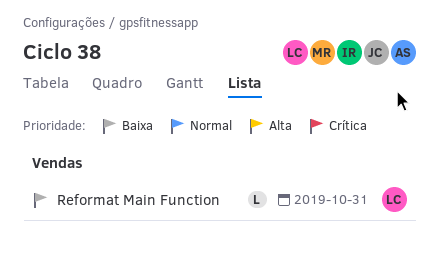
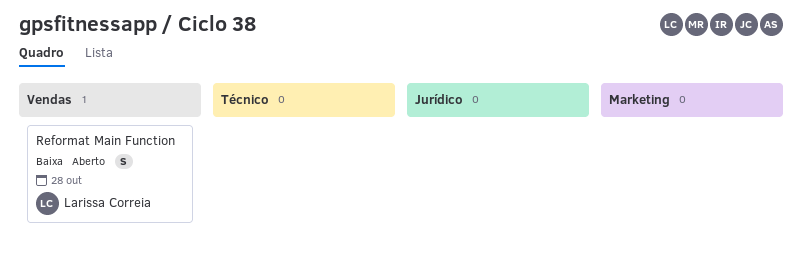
Reformat Main Function, estimate: L -> S
Reformat Main Function, due: Oct 31 -> Oct 28

